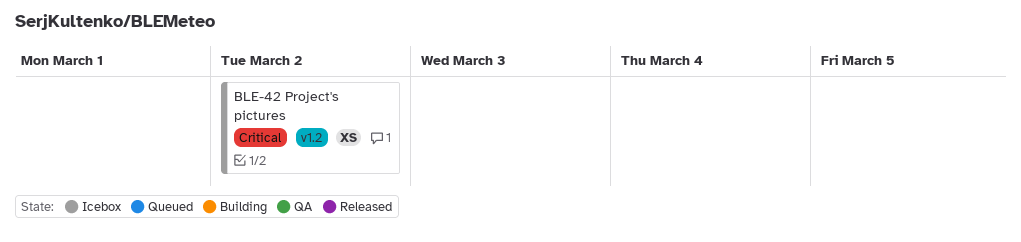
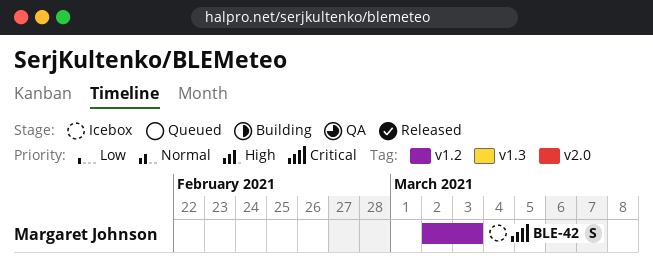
BLE-42, estimate: XS -> S
BLE-42, due: Mar 2 -> Mar 3

